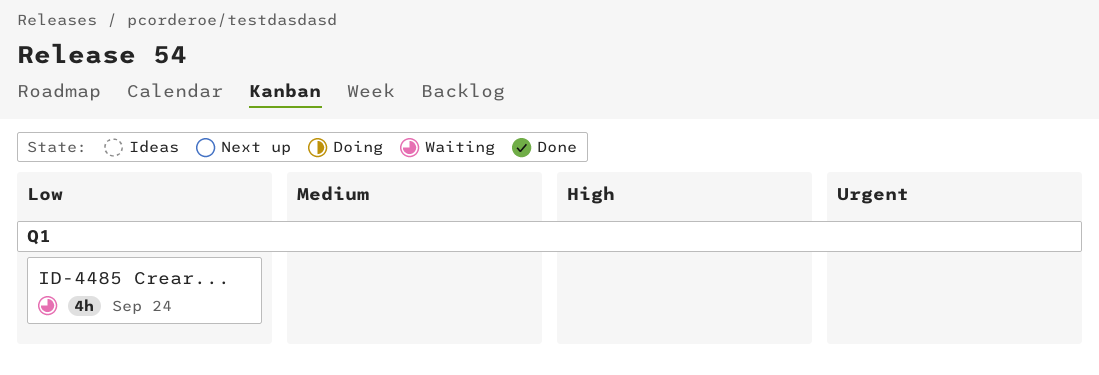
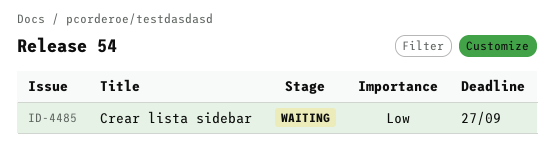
ID-4485, due: Sep 24 -> Sep 27

